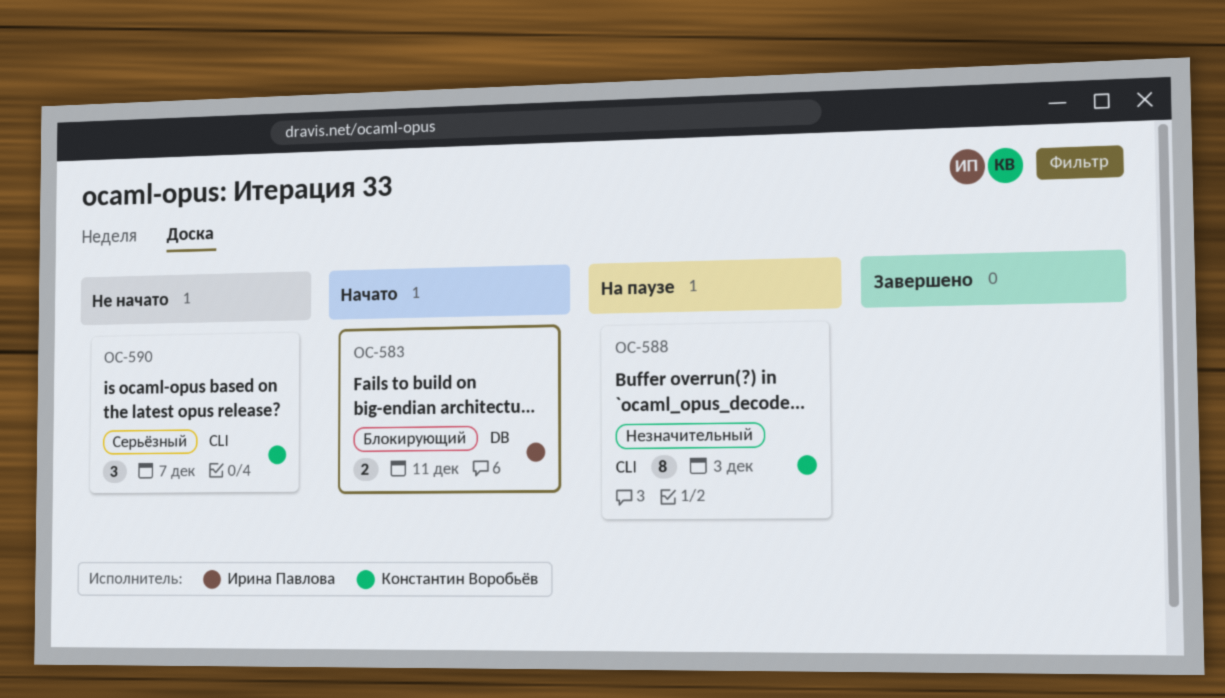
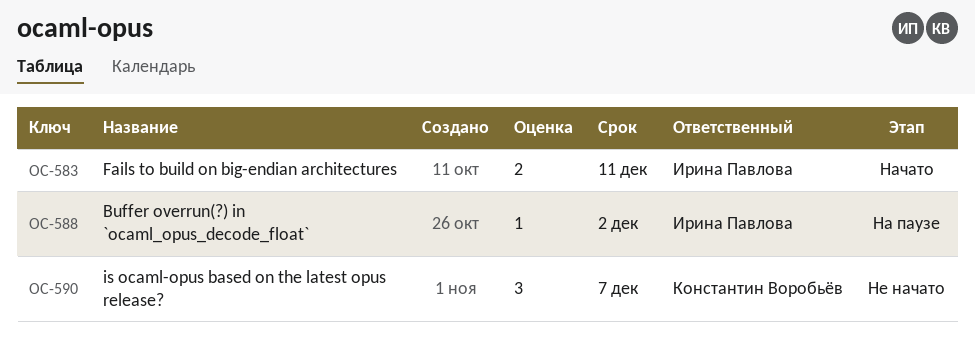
OC-588, owner: Константин Воробьёв -> Ирина Павлова
OC-588, estimate: 8 -> 1
OC-588, due: Dec 3 -> Dec 2

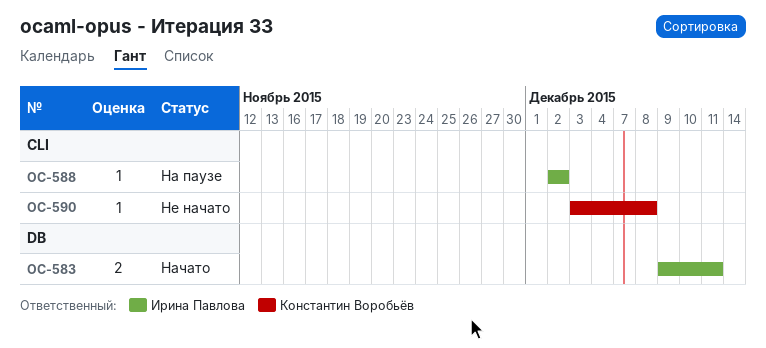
OC-590, estimate: 3 -> 1
OC-590, due: Dec 7 -> Dec 8

